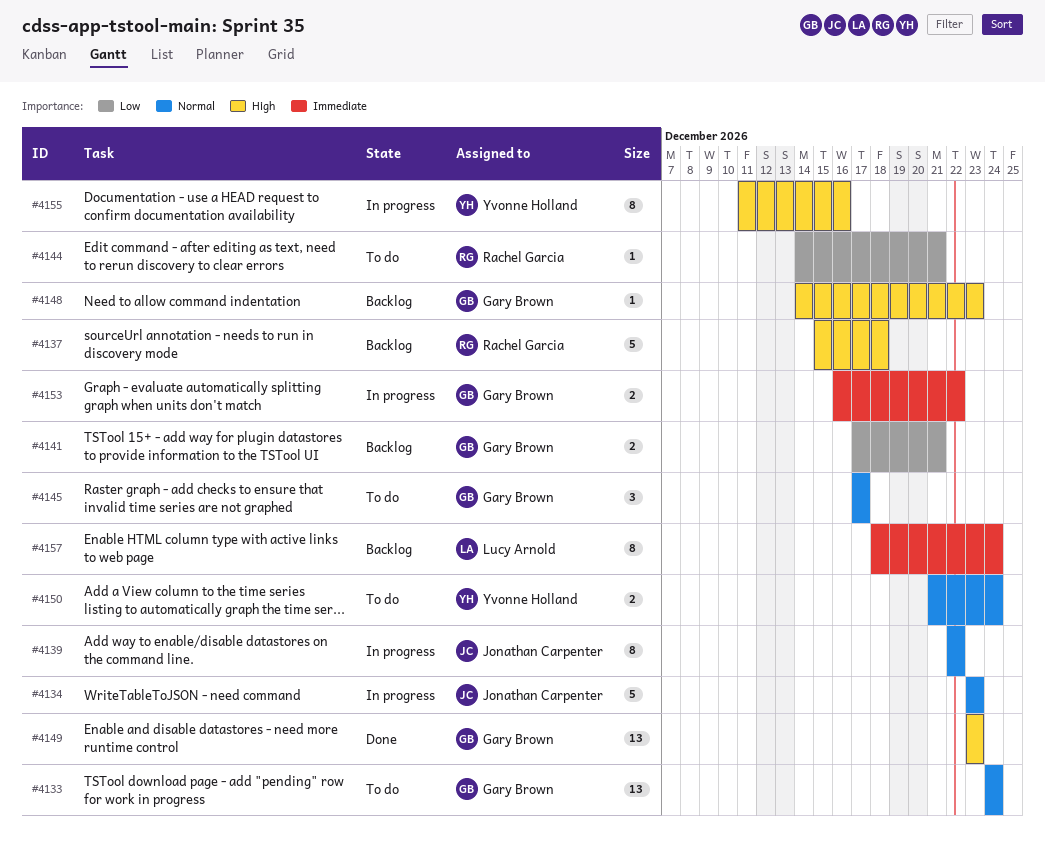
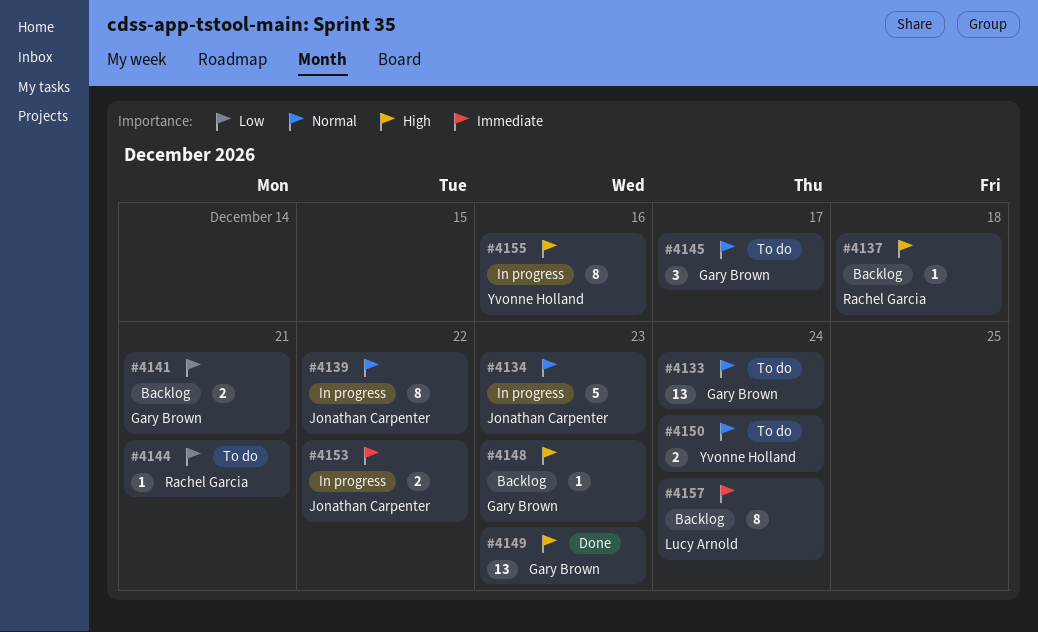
#4137, estimate: 5 -> 1
#4153, owner: Gary Brown -> Jonathan Carpenter

